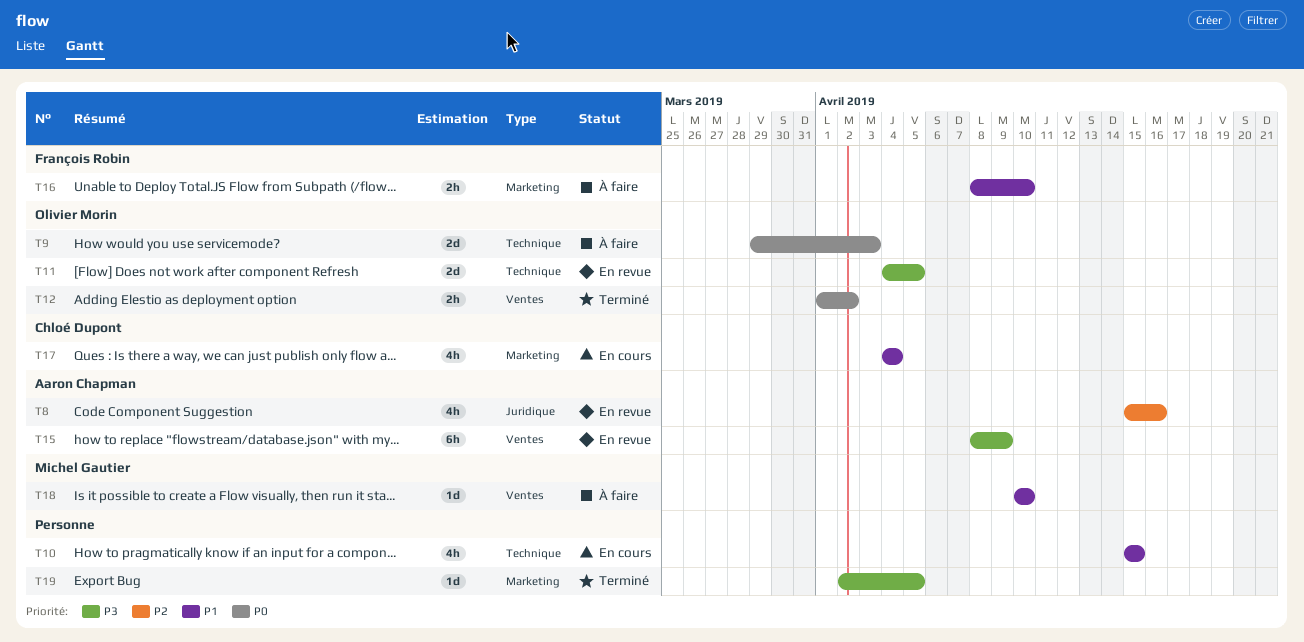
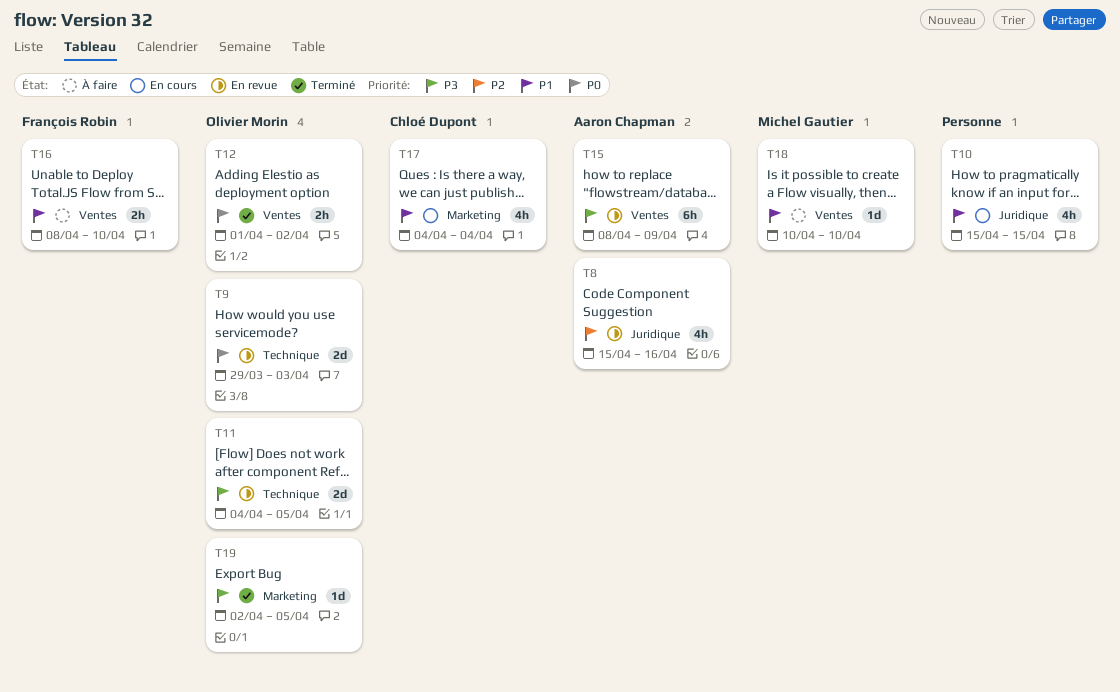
T9, status: À faire -> En revue
T10, label: Technique -> Juridique
T16, label: Marketing -> Ventes
T19, owner: none -> Olivier Morin

